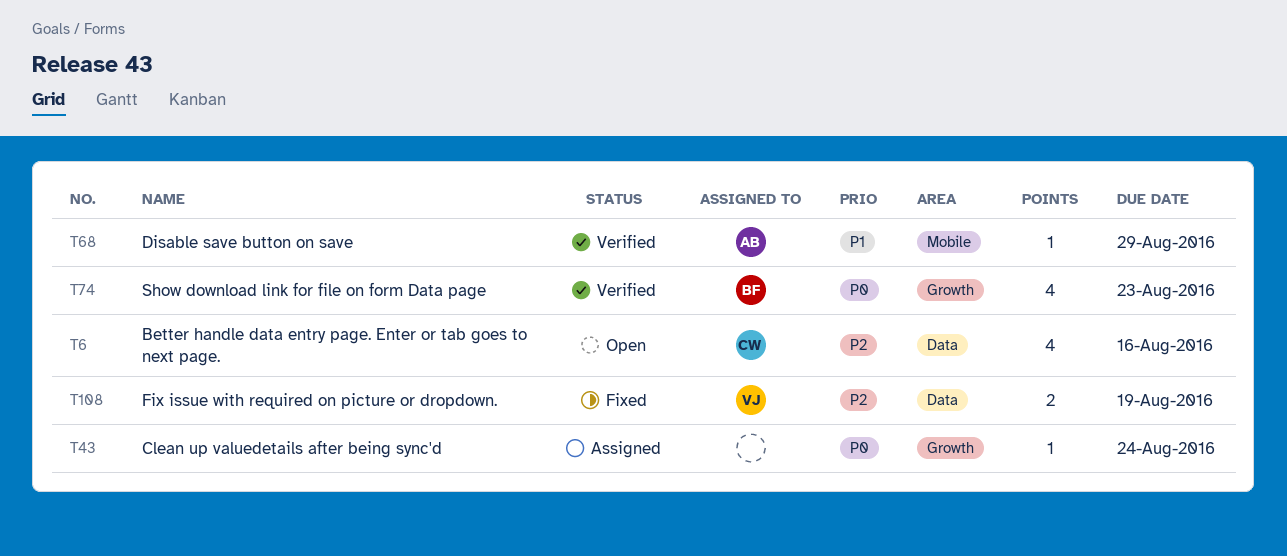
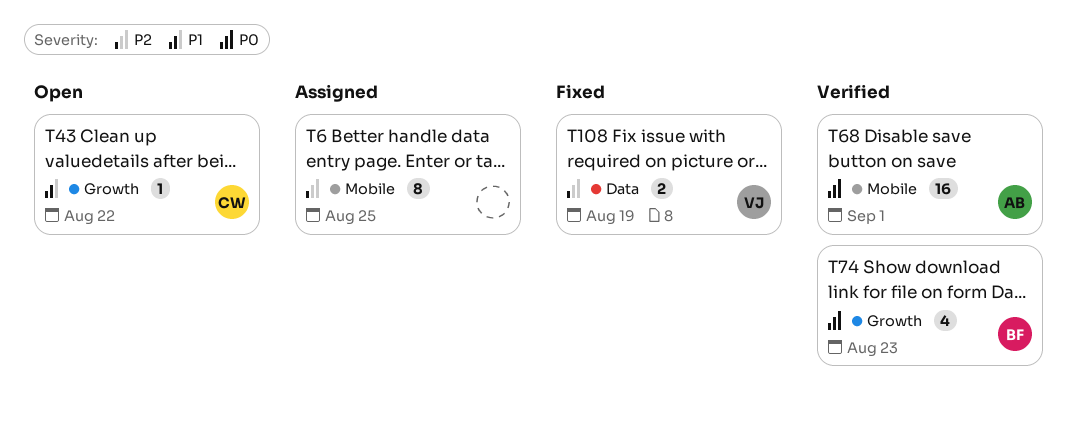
T6, status: Open -> Assigned
T6, owner: CW -> none
T6, label: Data -> Mobile
T6, estimate: 4 -> 8
T6, due: Aug 16 -> Aug 25
T43, status: Assigned -> Open
T43, owner: none -> CW
T43, priority: P0 -> P1
T43, due: Aug 24 -> Aug 22
T68, priority: P1 -> P0
T68, estimate: 1 -> 16
T68, due: Aug 29 -> Sep 1

